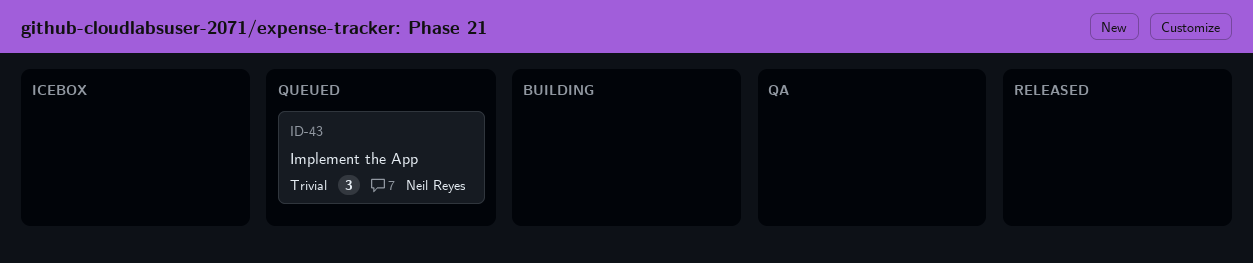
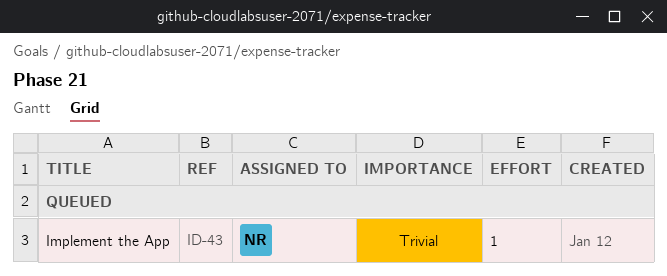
ID-43, estimate: 3 -> 1

